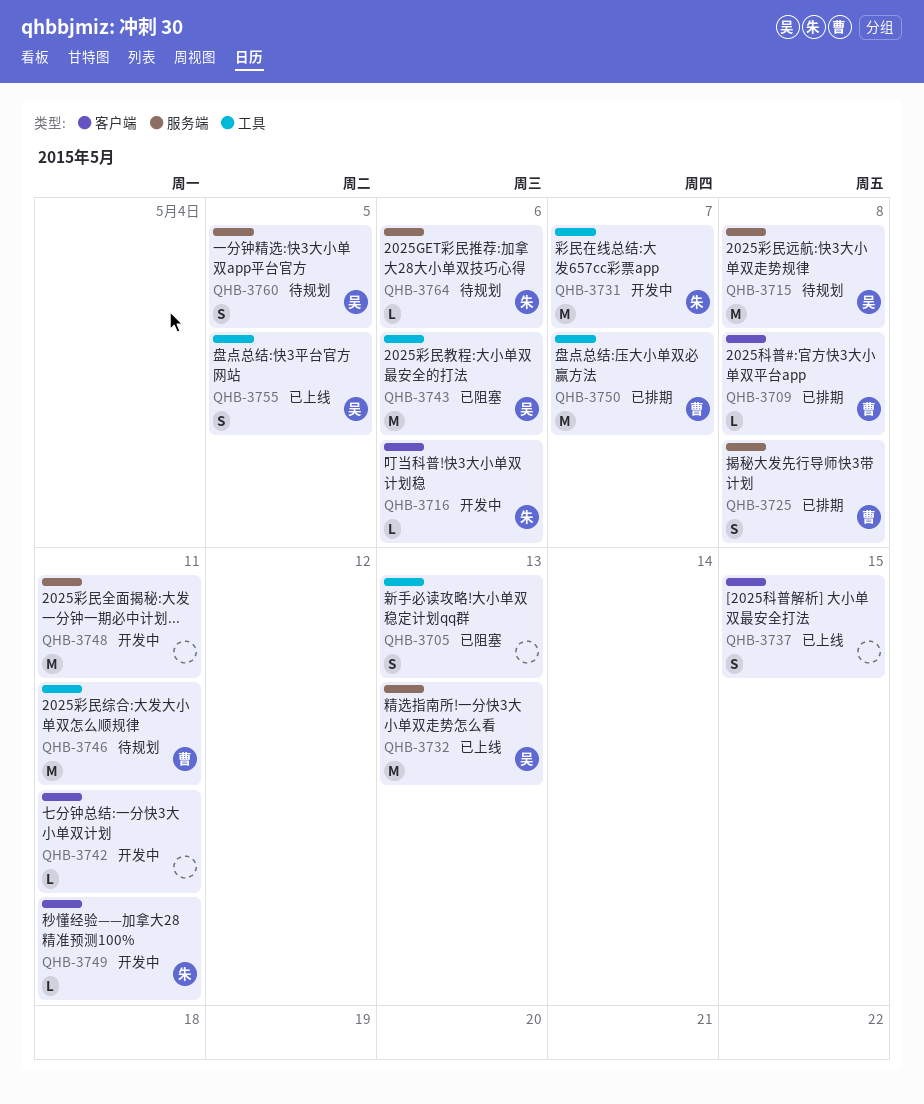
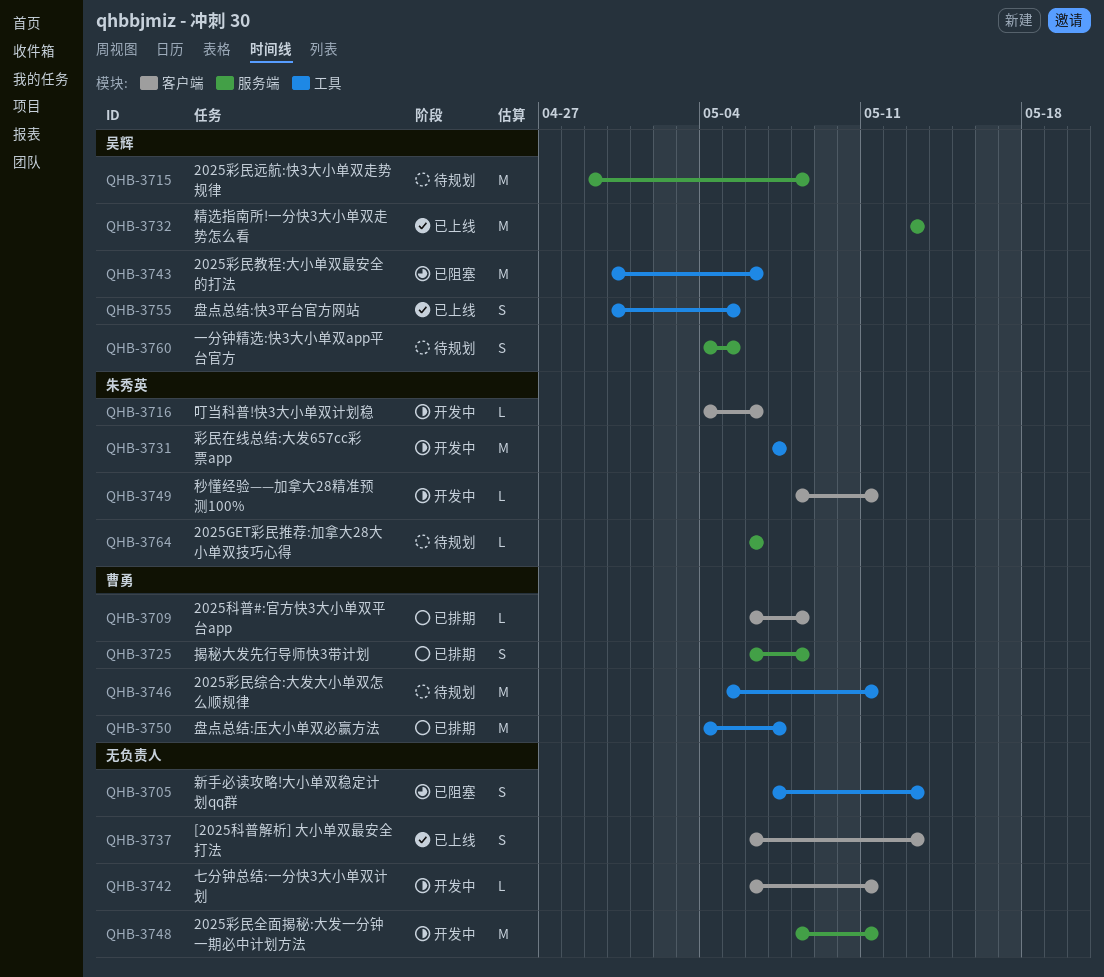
QHB-3737, due: May 15 -> May 13

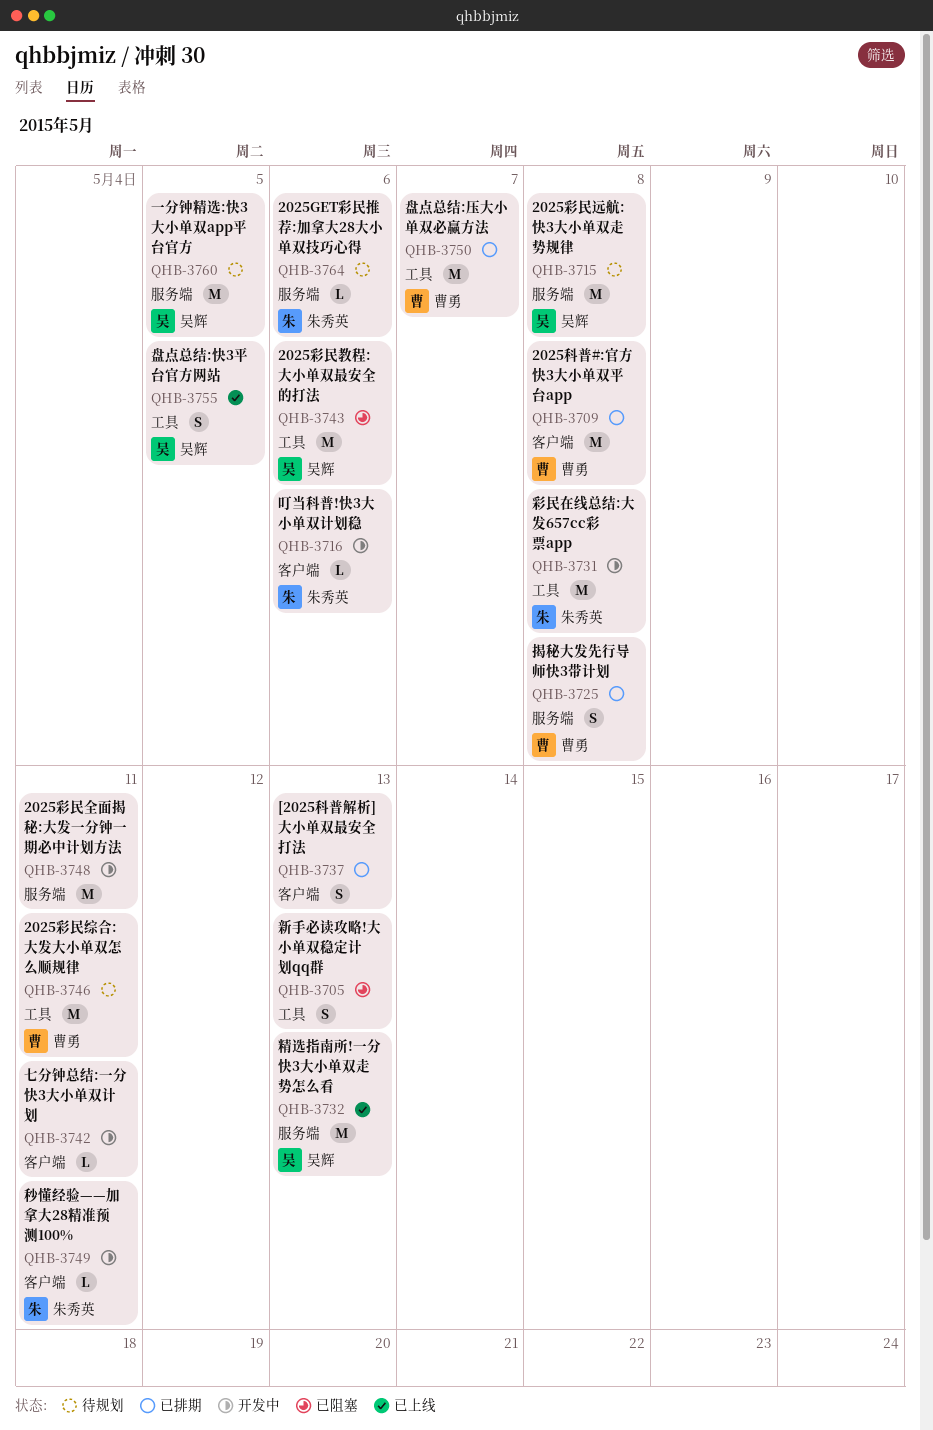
QHB-3709, estimate: L -> M
QHB-3731, due: May 7 -> May 8
QHB-3737, status: 已上线 -> 已排期
QHB-3760, estimate: S -> M

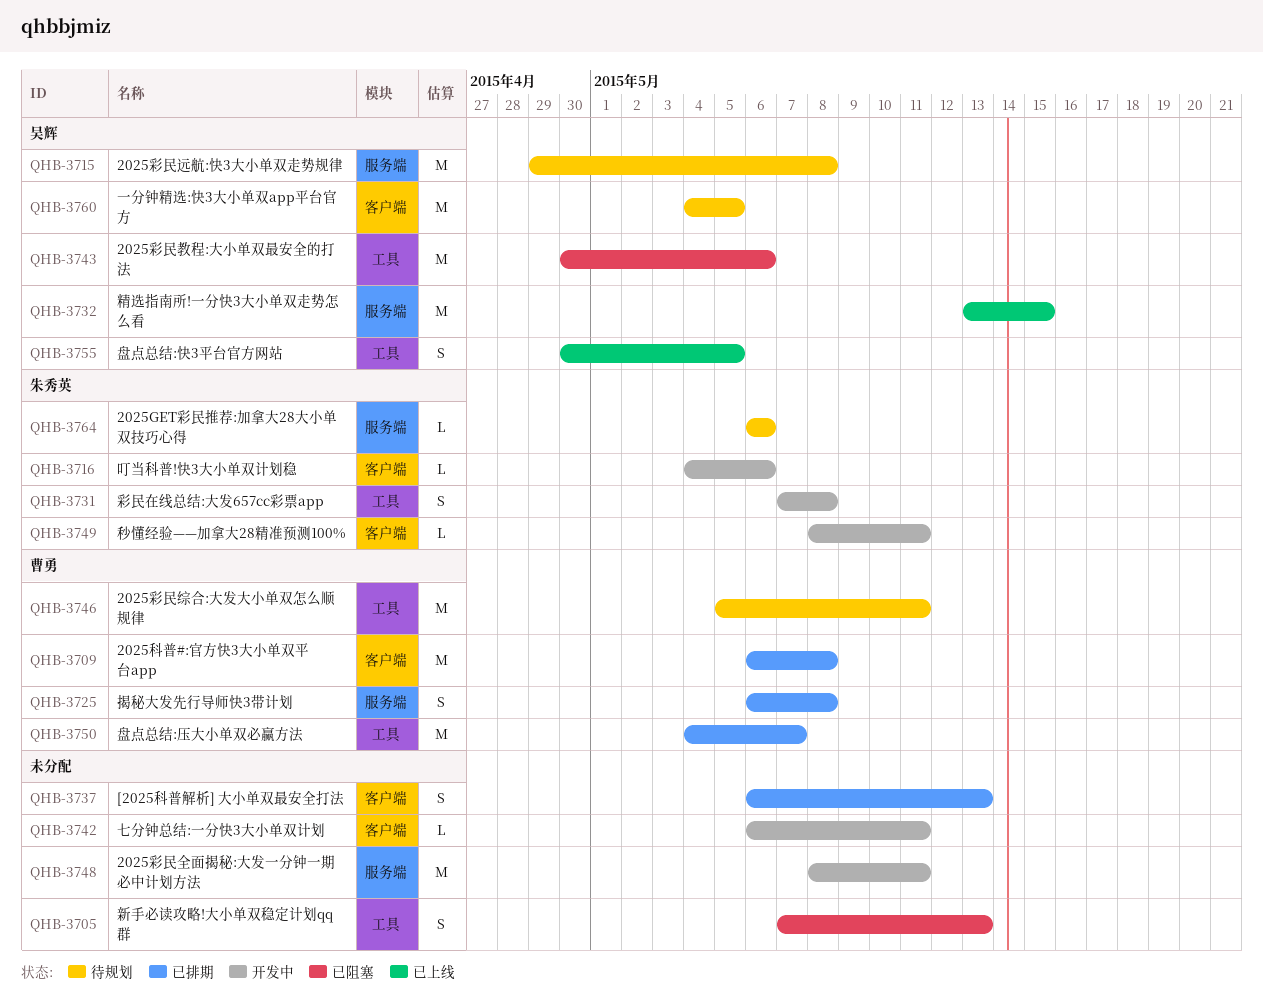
QHB-3731, estimate: M -> S
QHB-3732, due: May 13 -> May 15
QHB-3760, label: 服务端 -> 客户端

